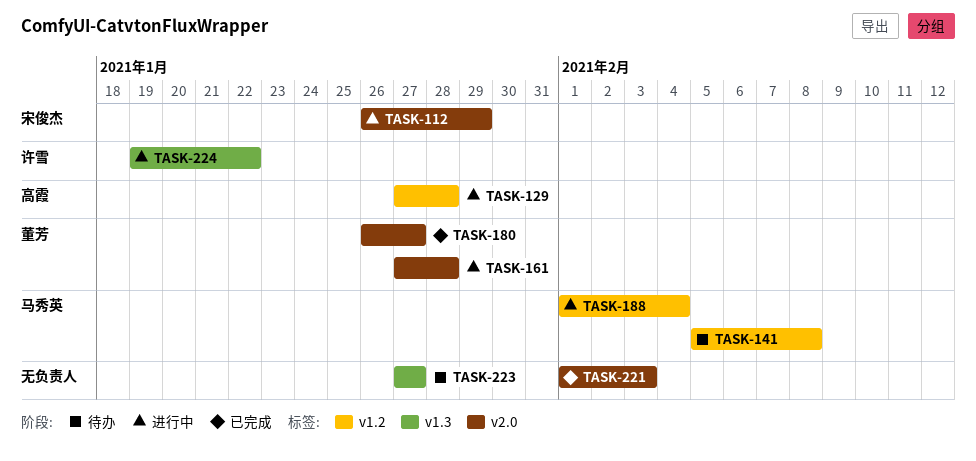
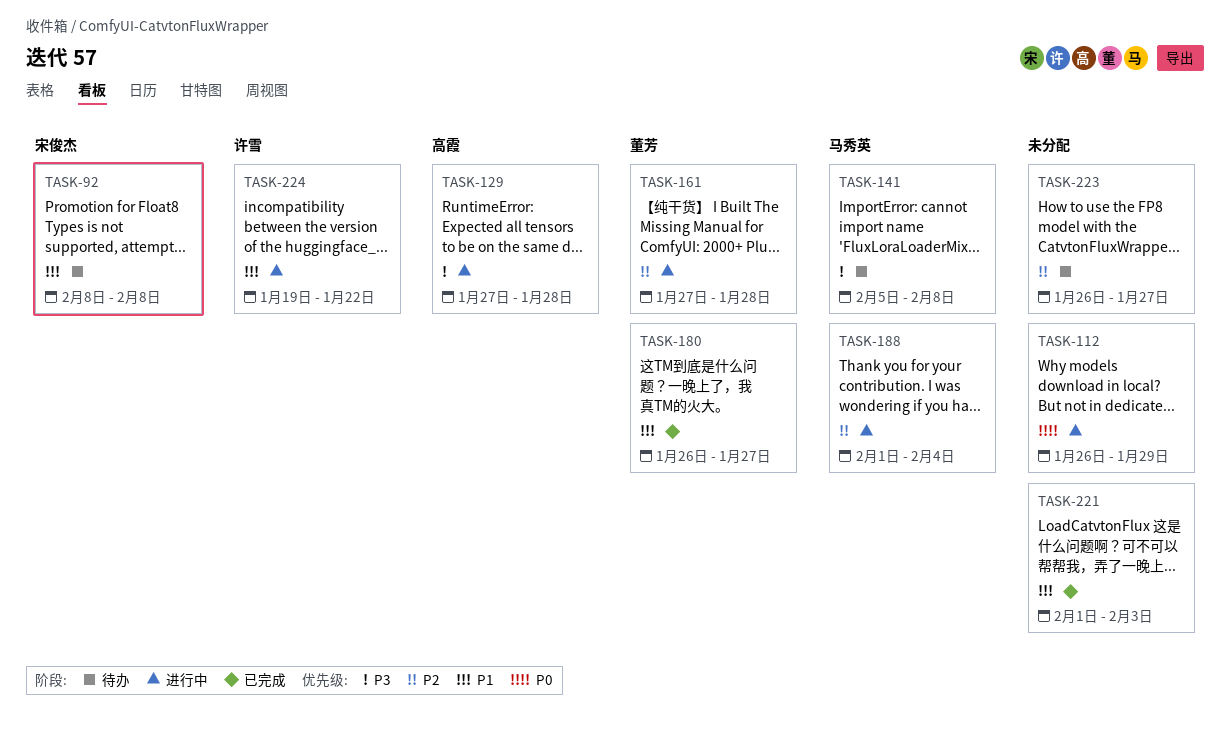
TASK-92: none -> present
TASK-112, owner: 宋俊杰 -> none
TASK-223, start: Jan 27 -> Jan 26

